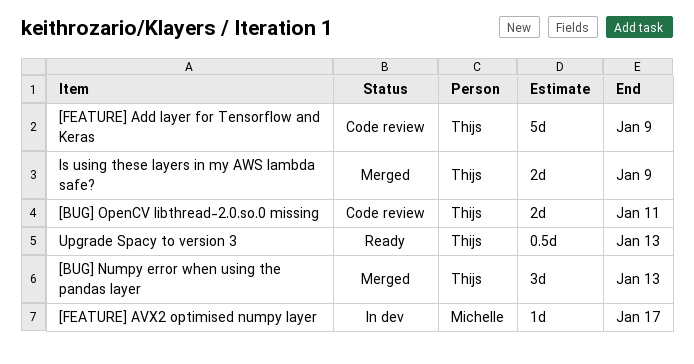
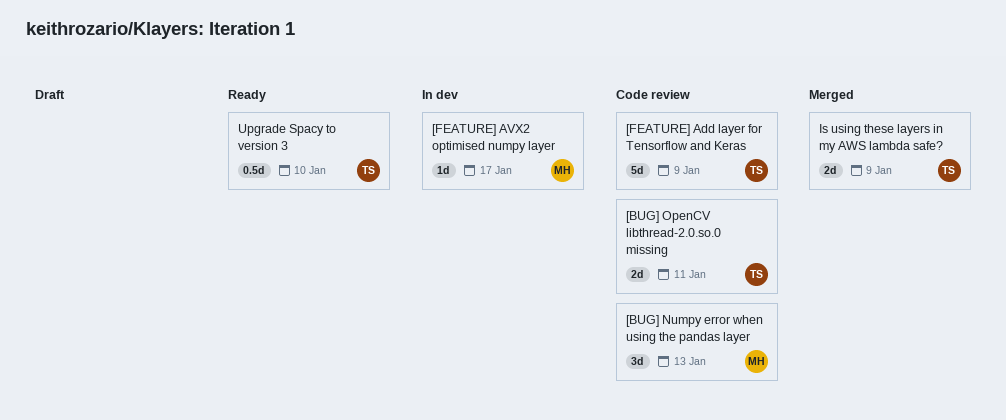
[BUG] Numpy error when using the pandas layer, status: Merged -> Code review
[BUG] Numpy error when using the pandas layer, owner: Thijs -> Michelle
Upgrade Spacy to version 3, due: Jan 13 -> Jan 10

